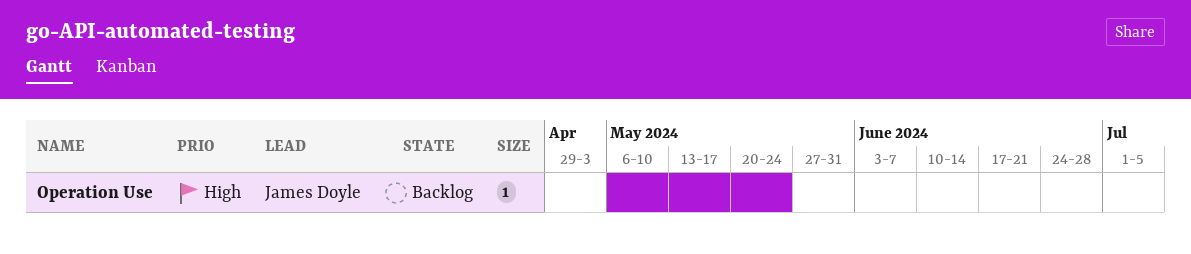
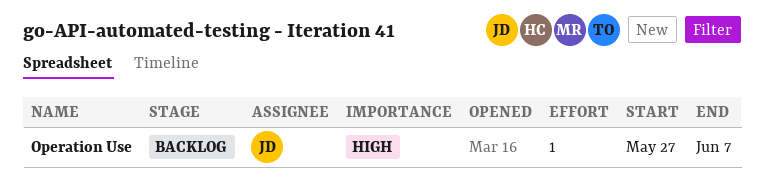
Operation Use, start: May 6 -> May 27
Operation Use, due: May 24 -> Jun 7

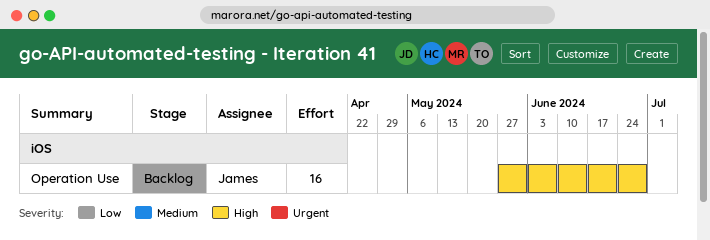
Operation Use, estimate: 1 -> 16
Operation Use, due: Jun 7 -> Jun 28

